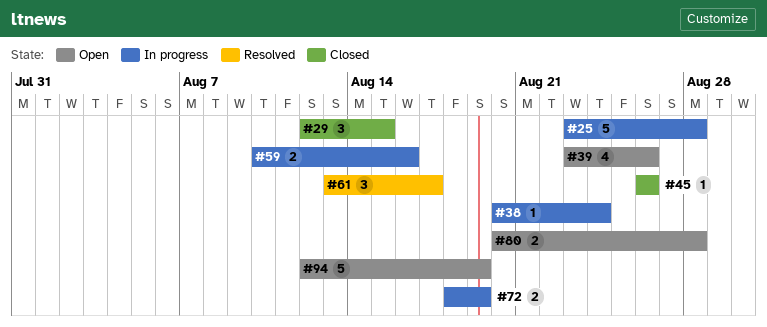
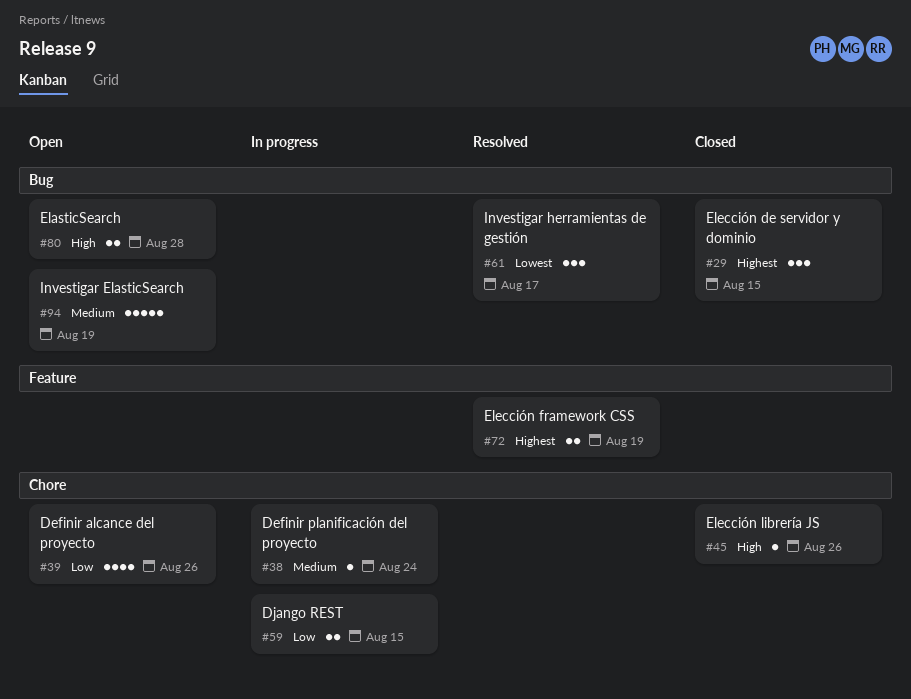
#25: present -> none
#59, due: Aug 16 -> Aug 15
#72, status: In progress -> Resolved

